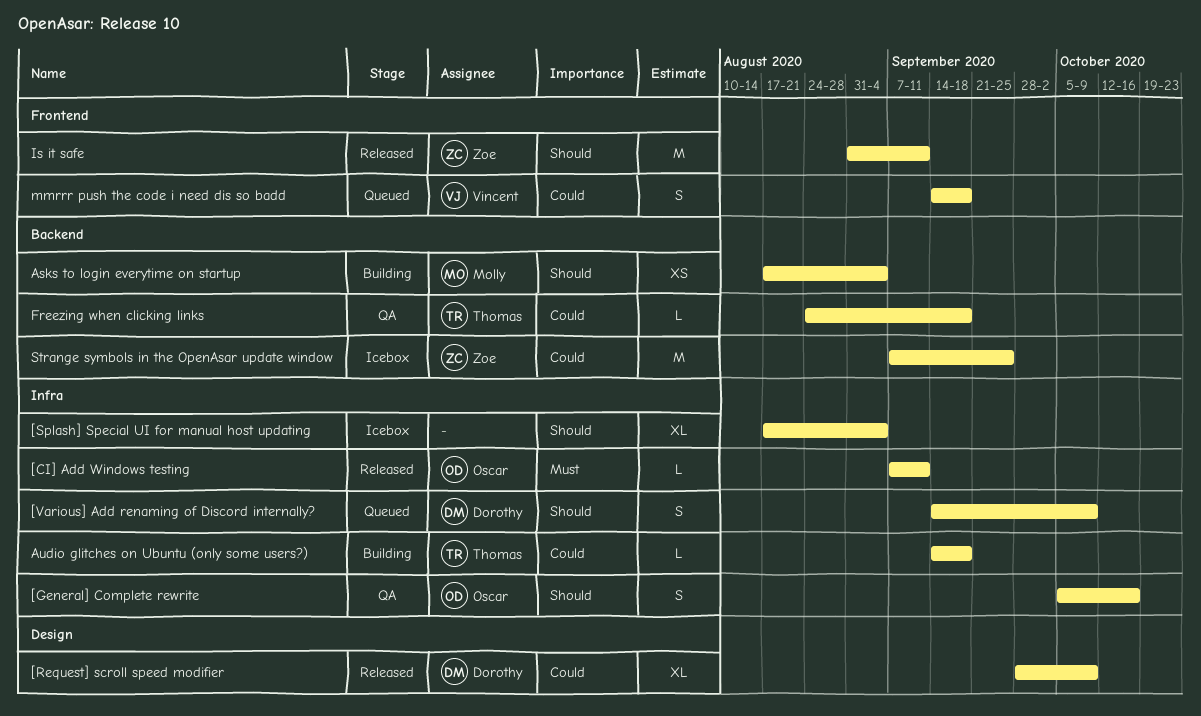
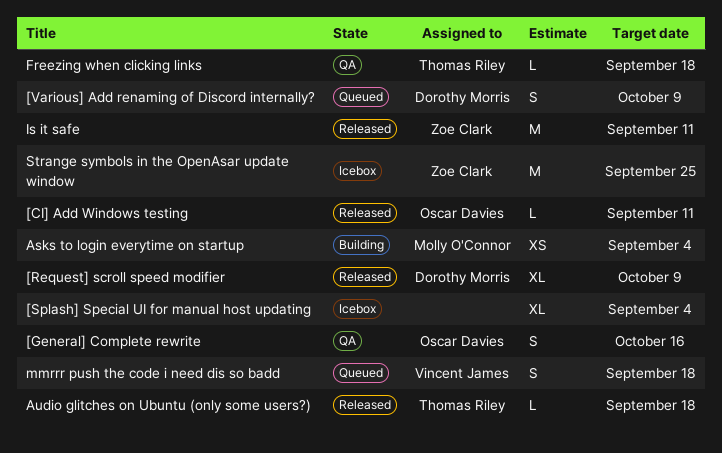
Audio glitches on Ubuntu (only some users?), status: Building -> Released

